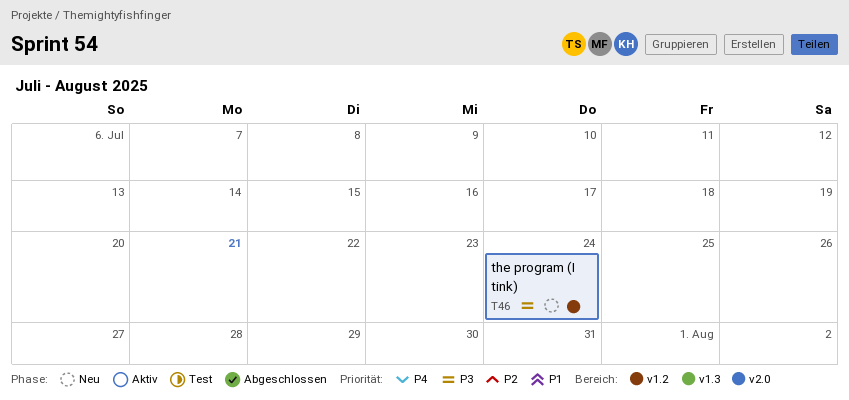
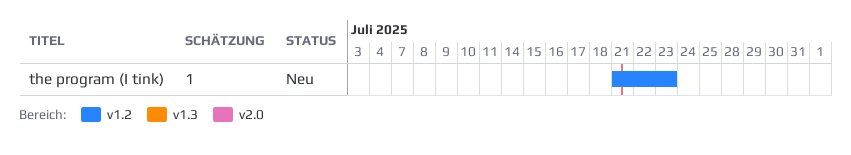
the program (I tink), due: Jul 24 -> Jul 23

